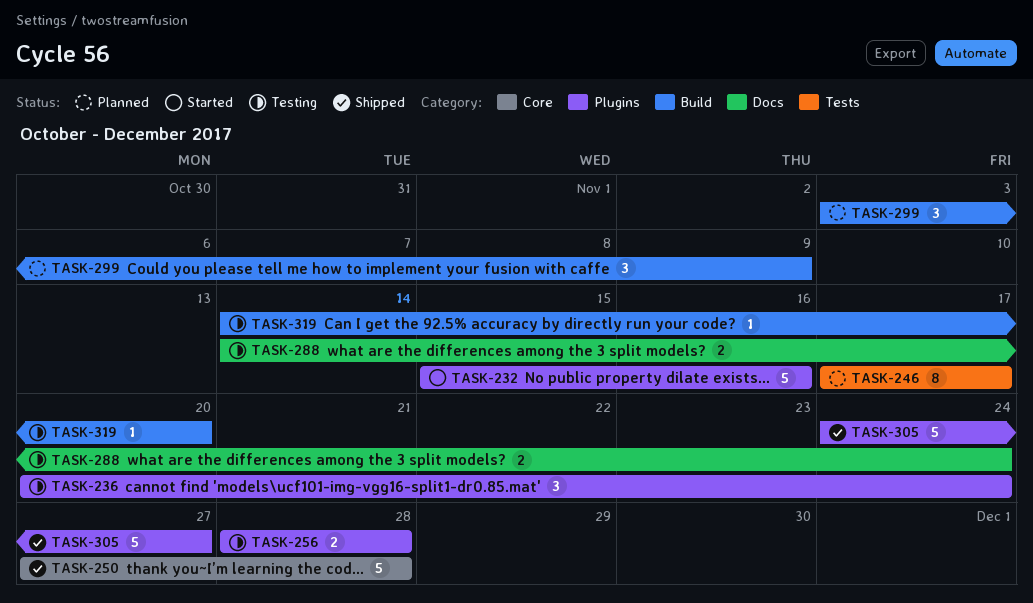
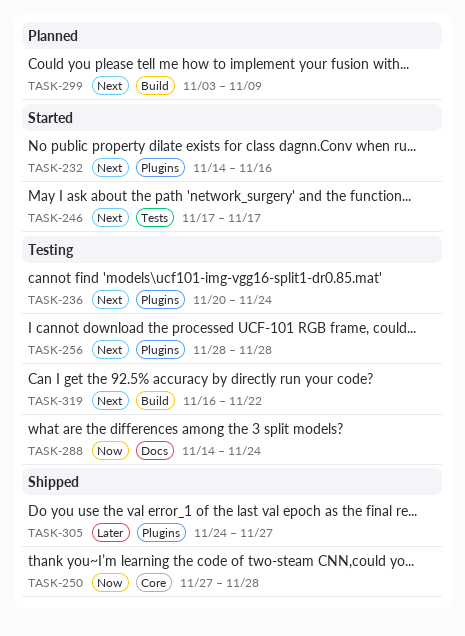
TASK-232, start: Nov 15 -> Nov 14
TASK-246, status: Planned -> Started
TASK-319, start: Nov 14 -> Nov 16
TASK-319, due: Nov 20 -> Nov 22

